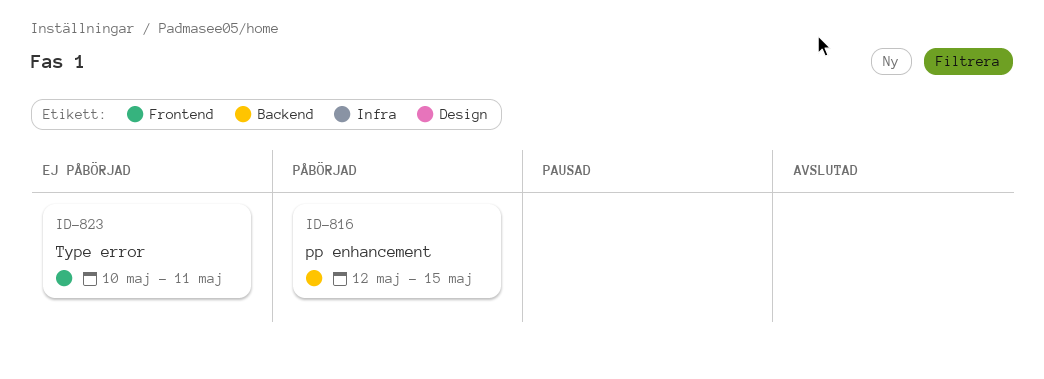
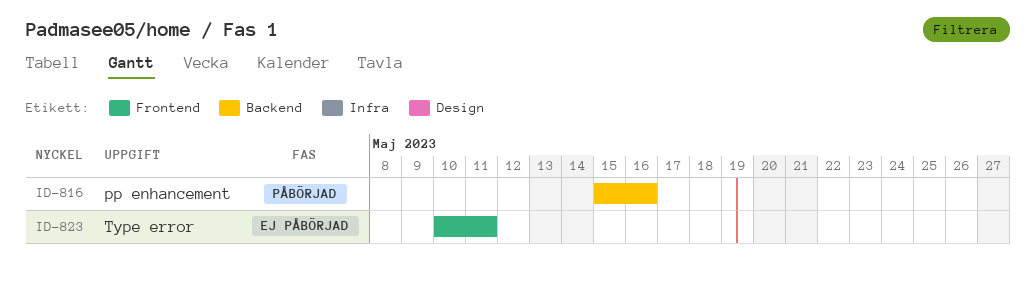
ID-816, start: May 12 -> May 15
ID-816, due: May 15 -> May 16

